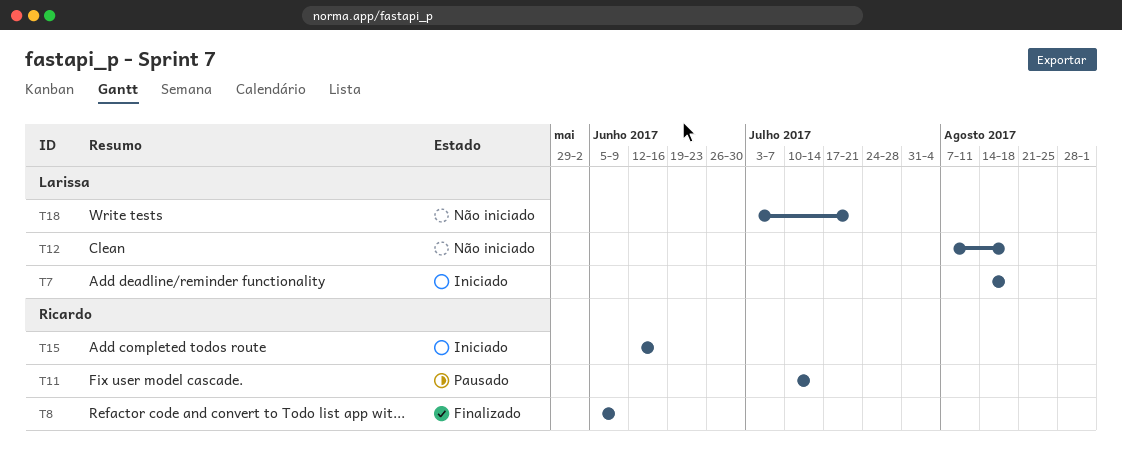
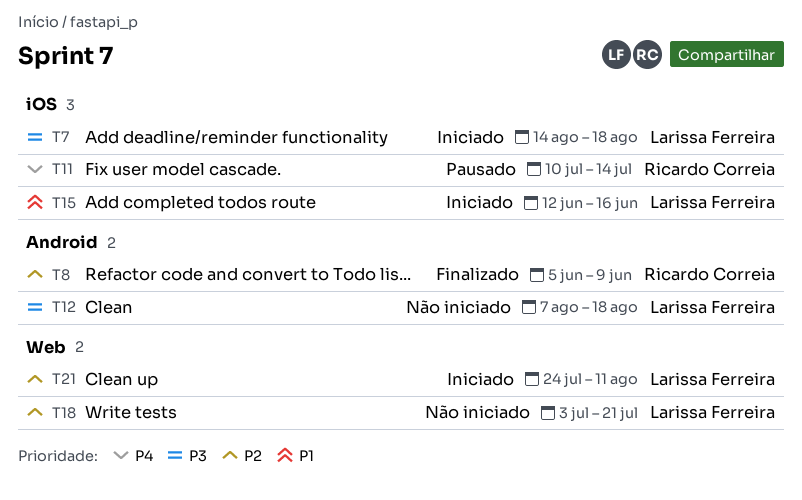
T15, owner: Ricardo Correia -> Larissa Ferreira
T21: none -> present

